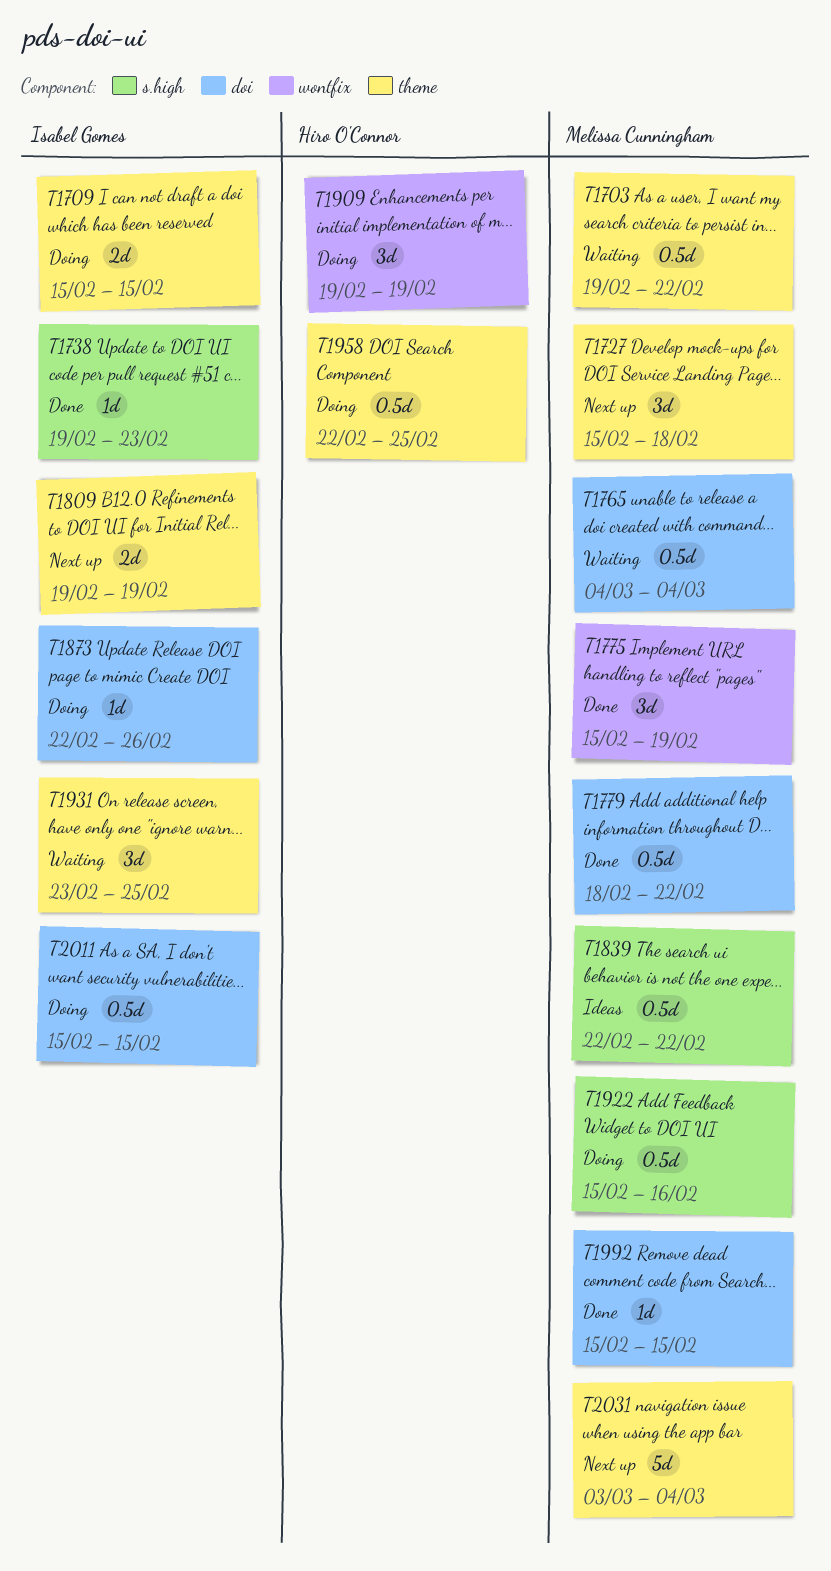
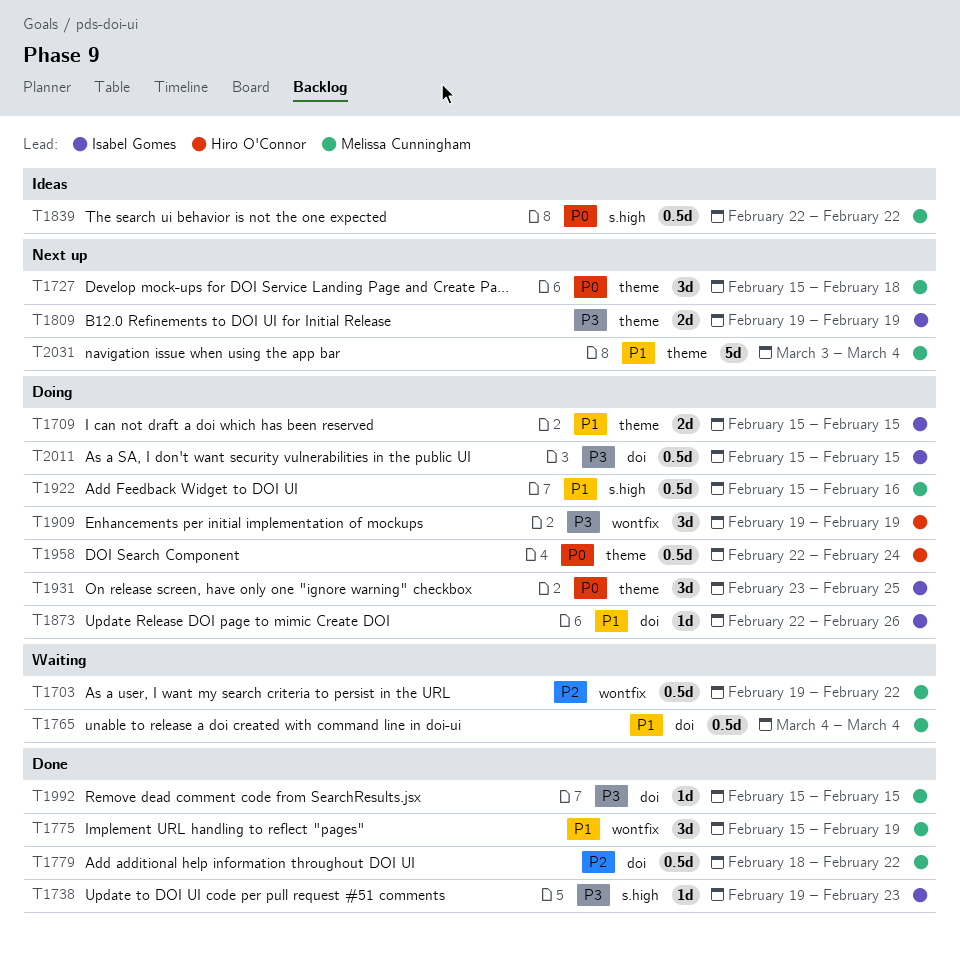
T1703, label: theme -> wontfix
T1931, status: Waiting -> Doing
T1958, due: Feb 25 -> Feb 24

